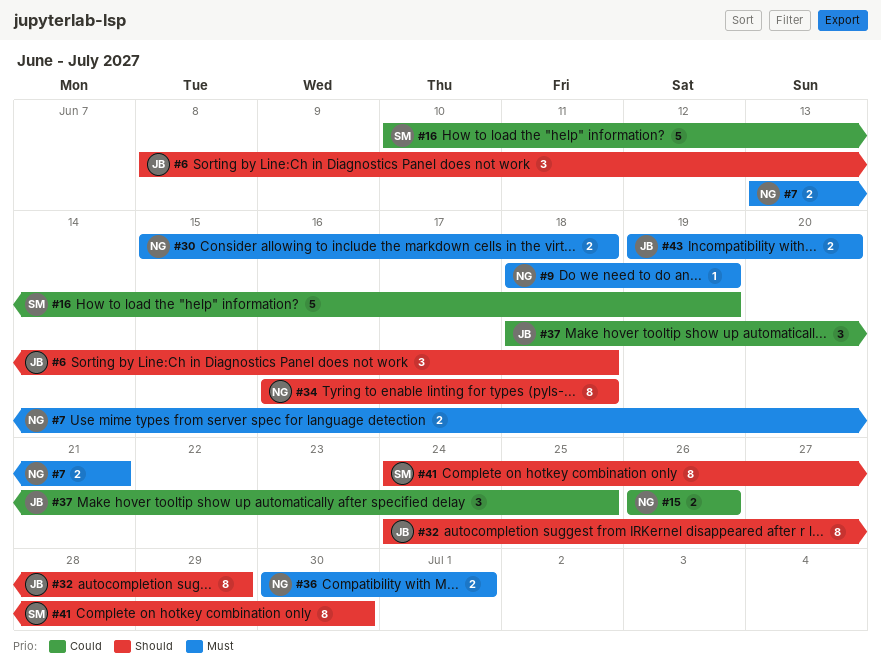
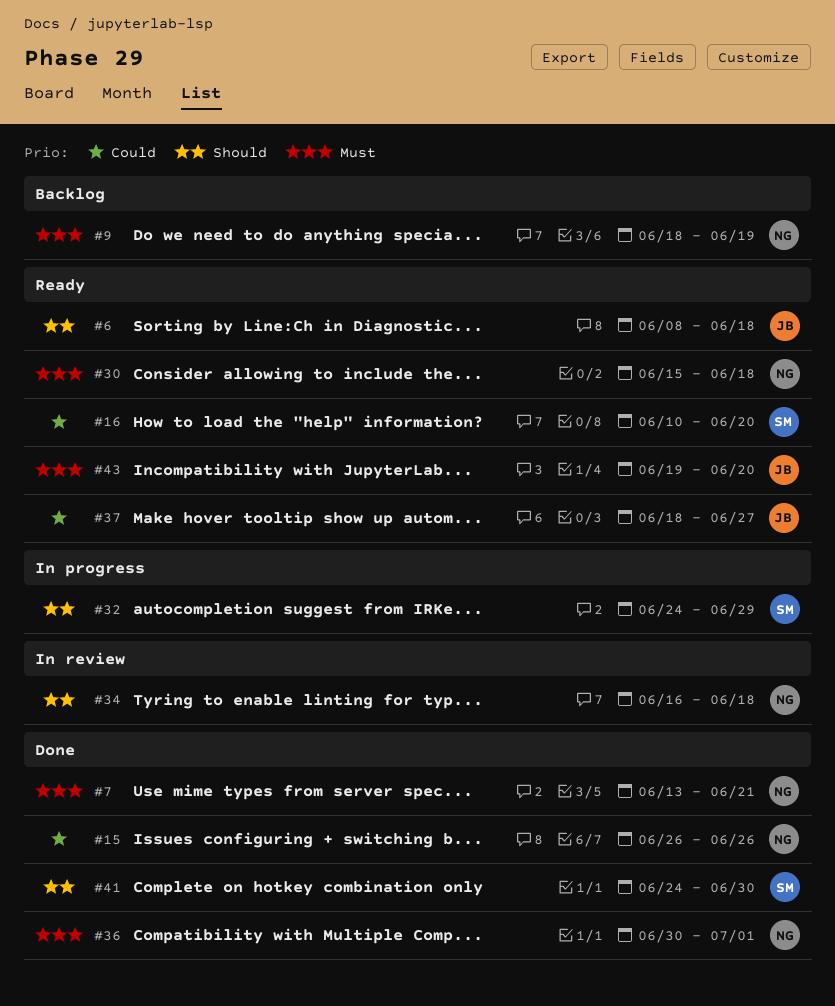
#16, due: Jun 19 -> Jun 20
#32, owner: JB -> SM
#37, due: Jun 25 -> Jun 27

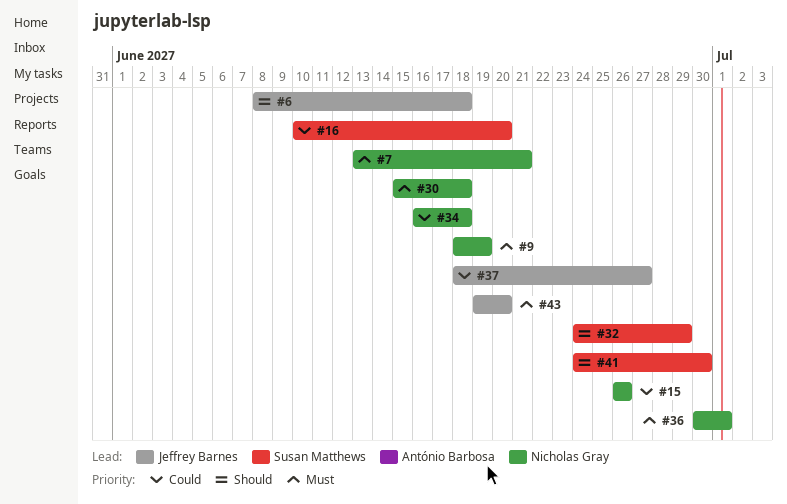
#34, priority: Should -> Could

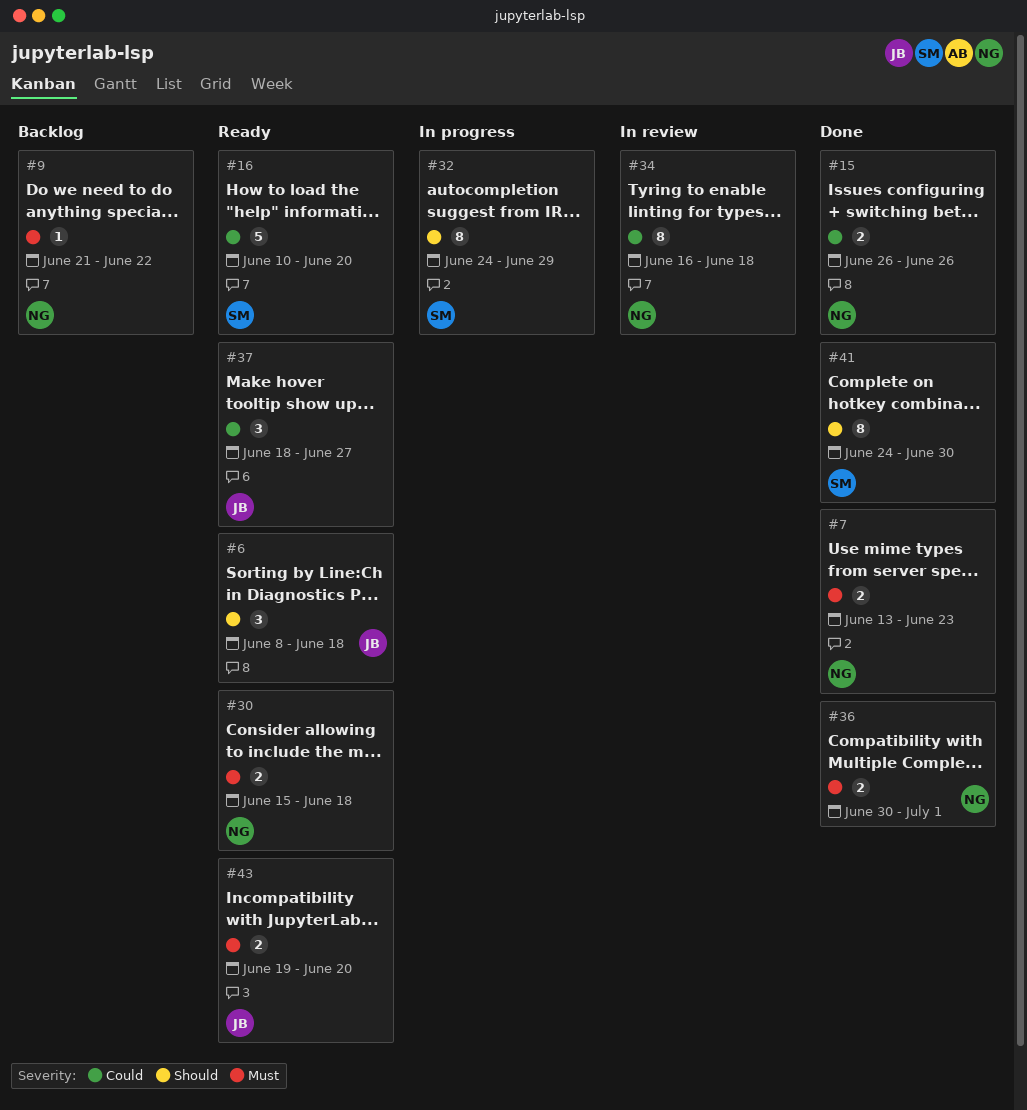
#7, due: Jun 21 -> Jun 23
#9, start: Jun 18 -> Jun 21
#9, due: Jun 19 -> Jun 22

